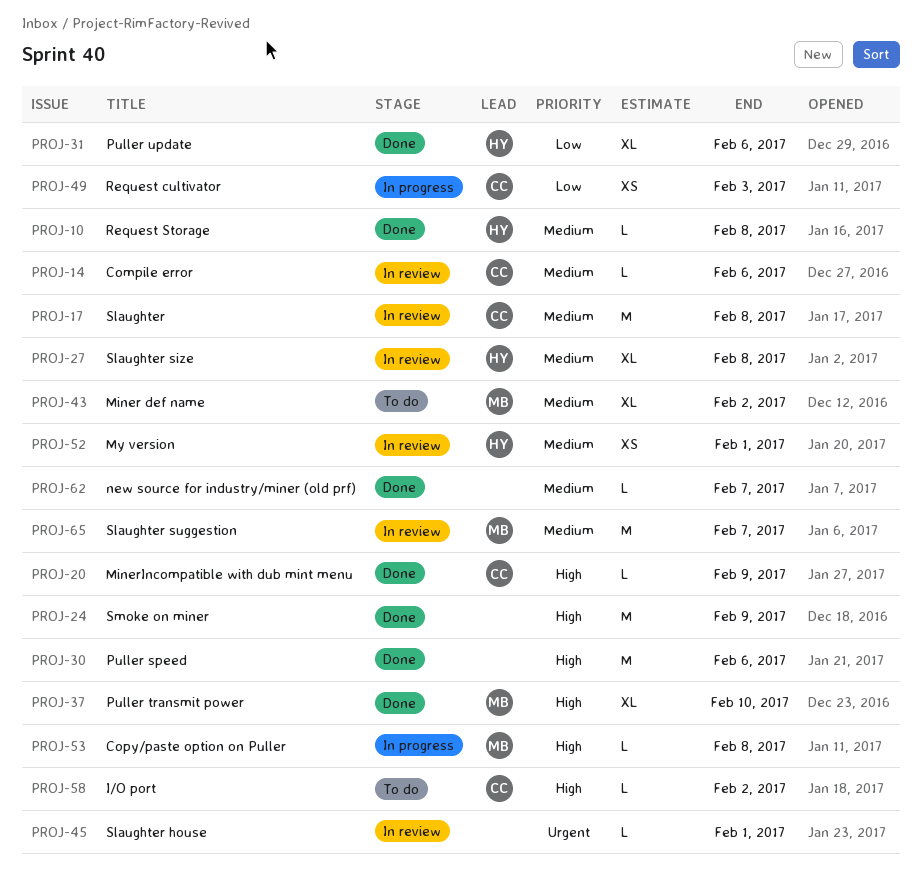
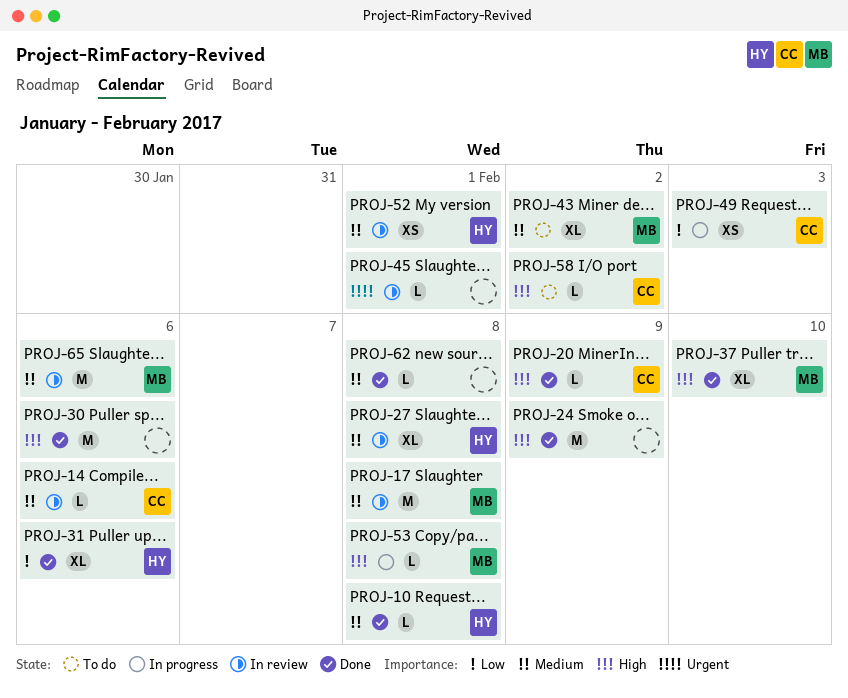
PROJ-17, owner: CC -> MB
PROJ-62, due: Feb 7 -> Feb 8
PROJ-65, due: Feb 7 -> Feb 6

